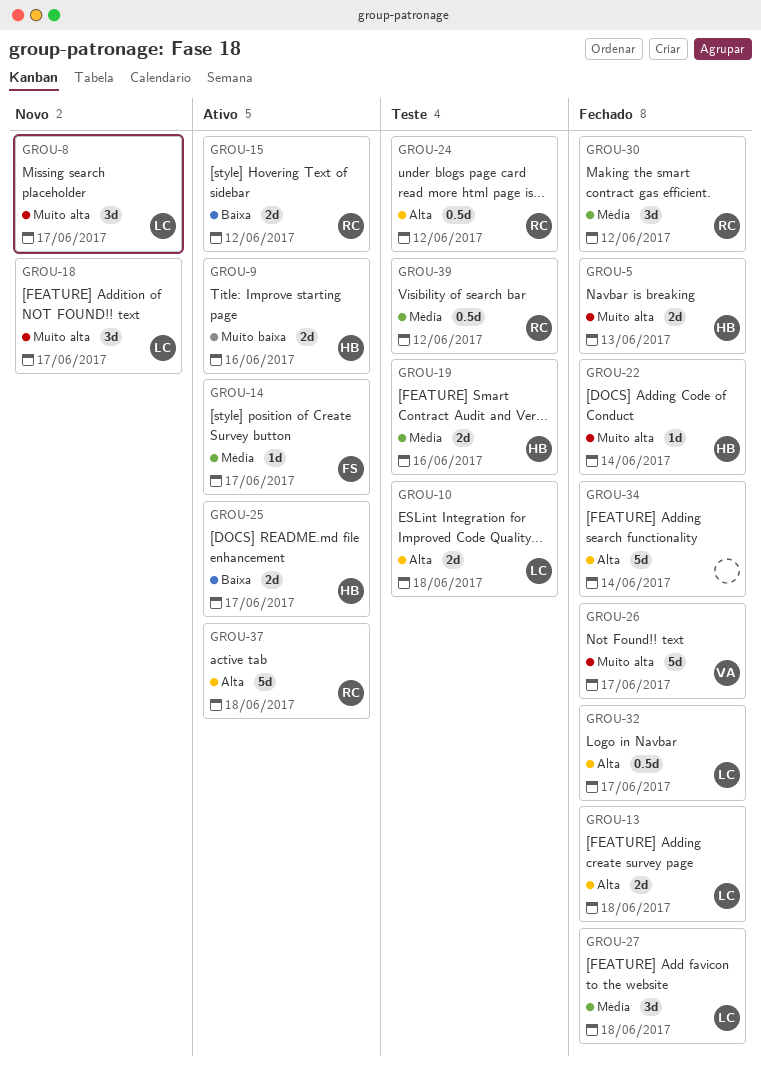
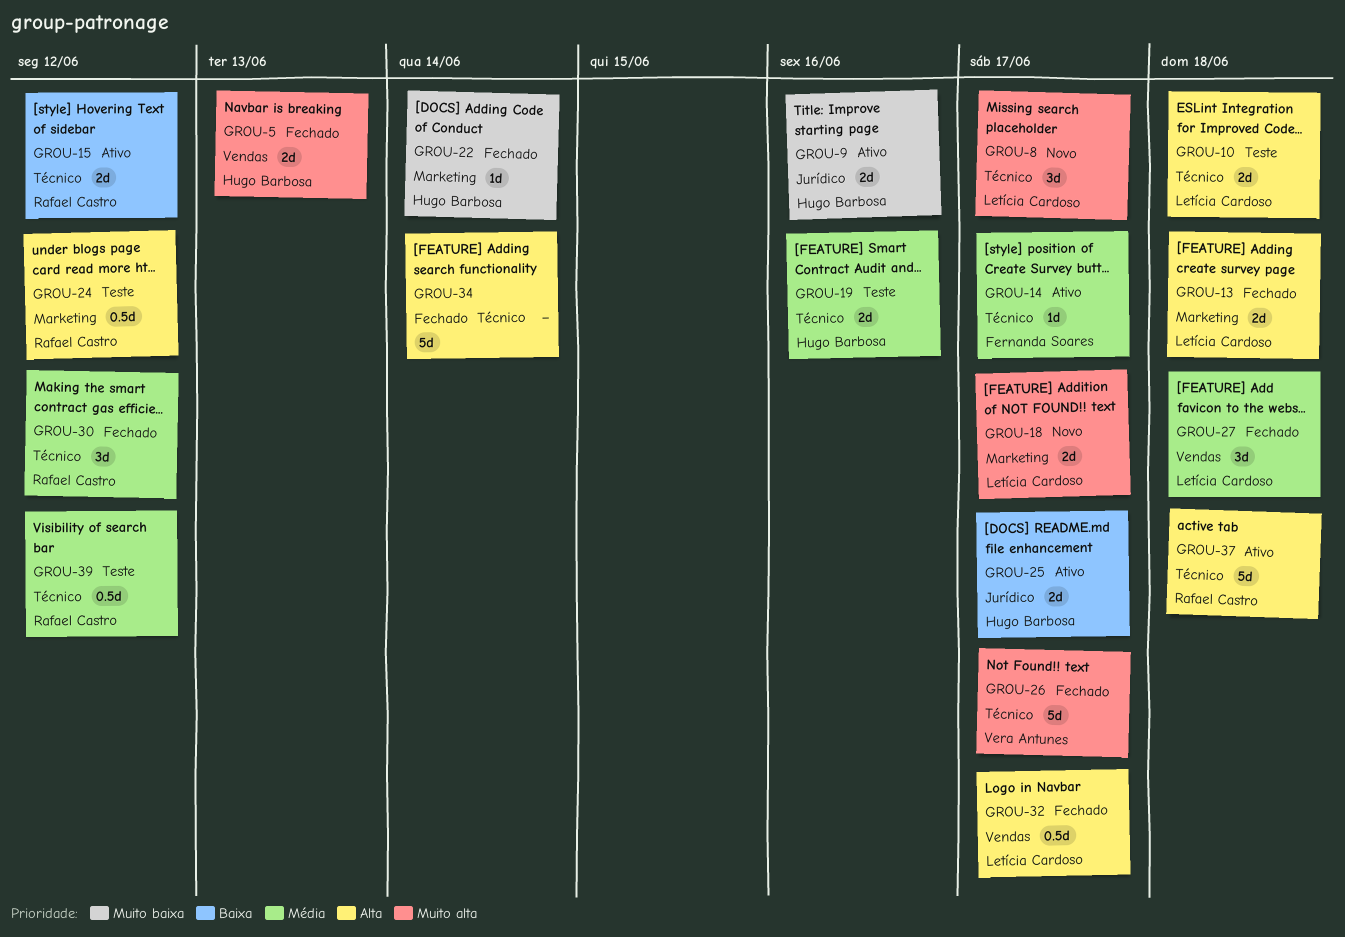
GROU-18, estimate: 3d -> 2d
GROU-22, priority: Muito alta -> Muito baixa

